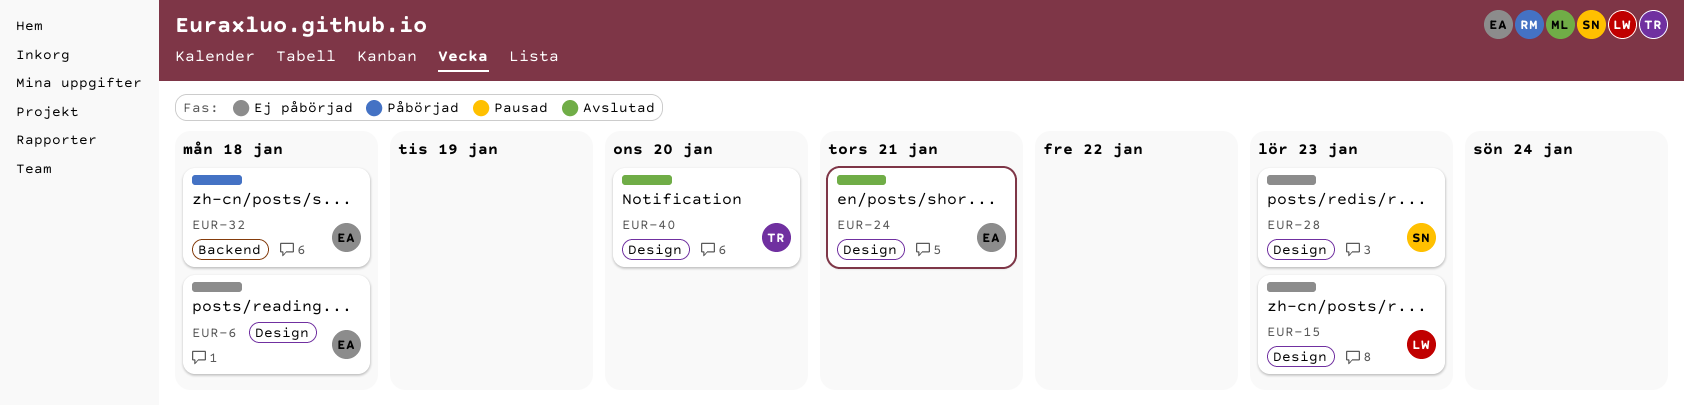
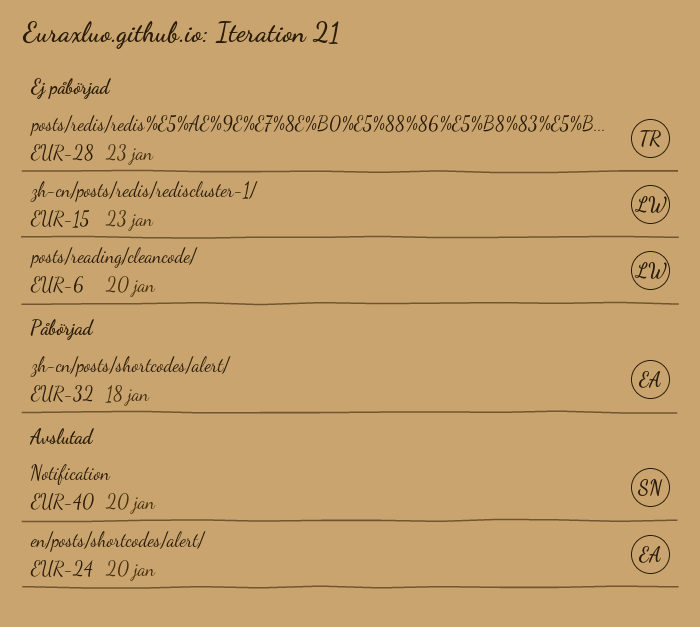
EUR-6, owner: EA -> LW
EUR-6, due: Jan 18 -> Jan 20
EUR-24, due: Jan 21 -> Jan 20
EUR-28, owner: SN -> TR
EUR-40, owner: TR -> SN

